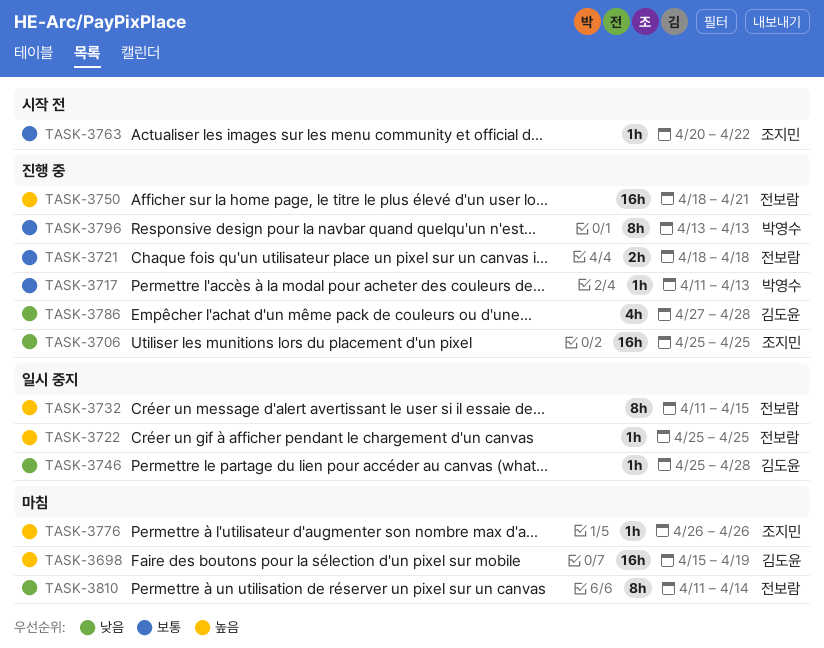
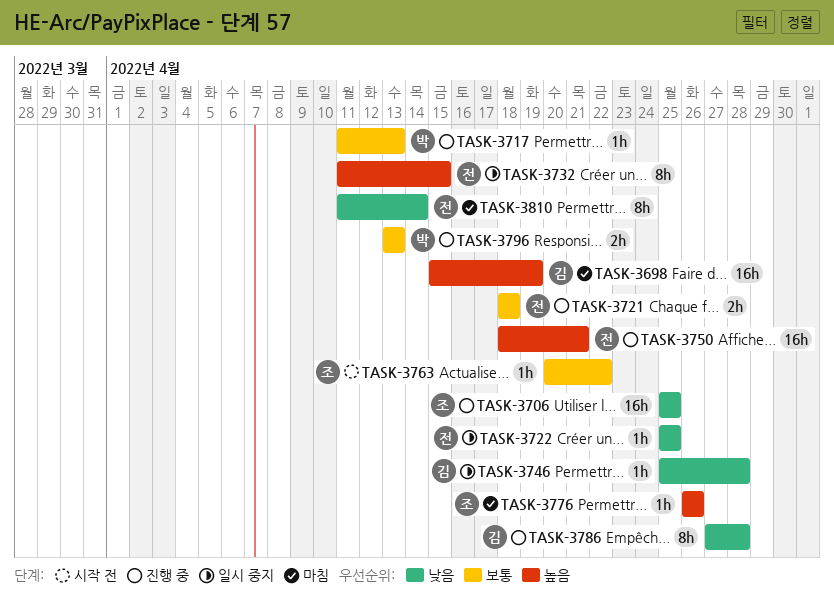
TASK-3722, priority: 높음 -> 낮음
TASK-3786, estimate: 4h -> 8h
TASK-3796, estimate: 8h -> 2h

